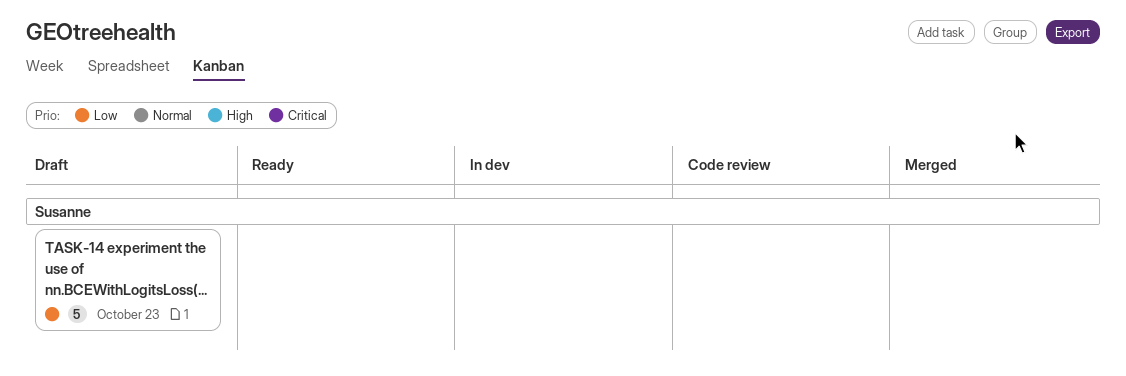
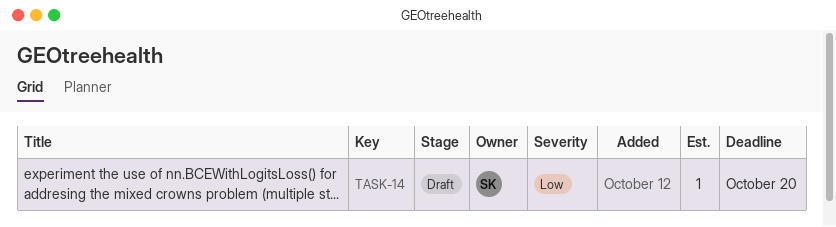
TASK-14, estimate: 5 -> 1
TASK-14, due: Oct 23 -> Oct 20

